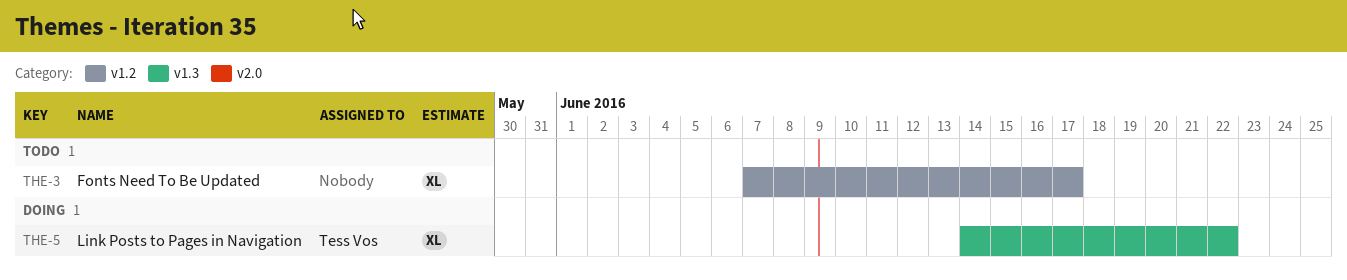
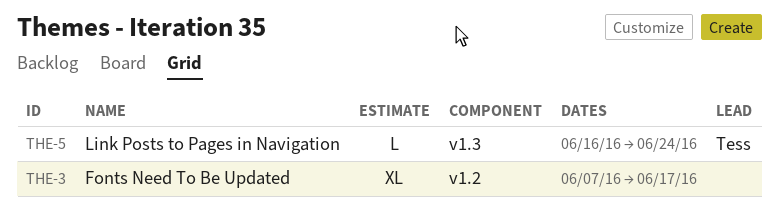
THE-5, estimate: XL -> L
THE-5, start: Jun 14 -> Jun 16
THE-5, due: Jun 22 -> Jun 24

